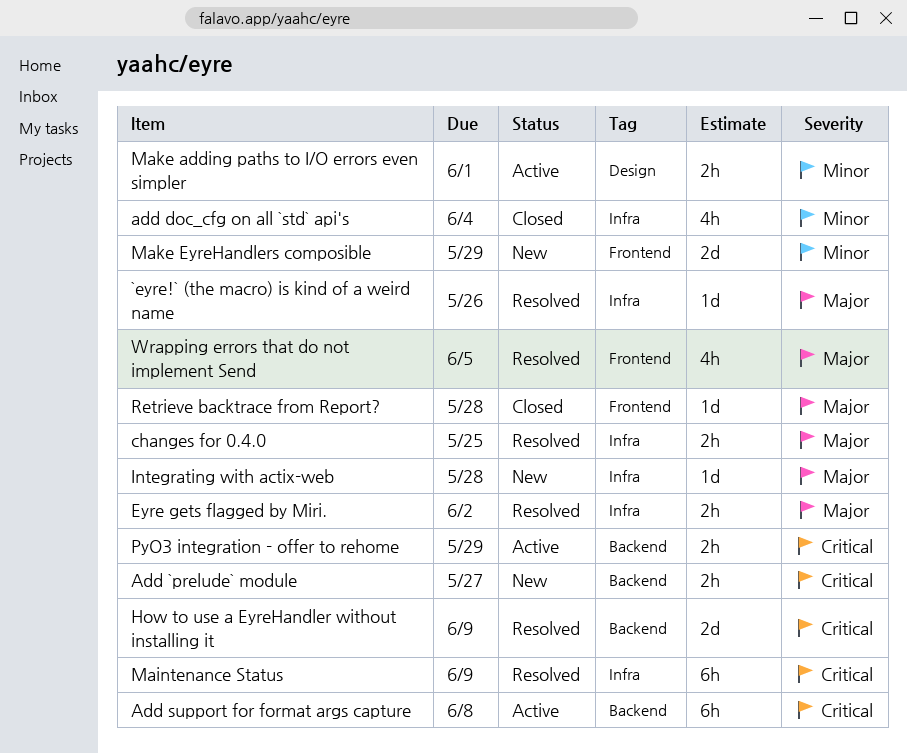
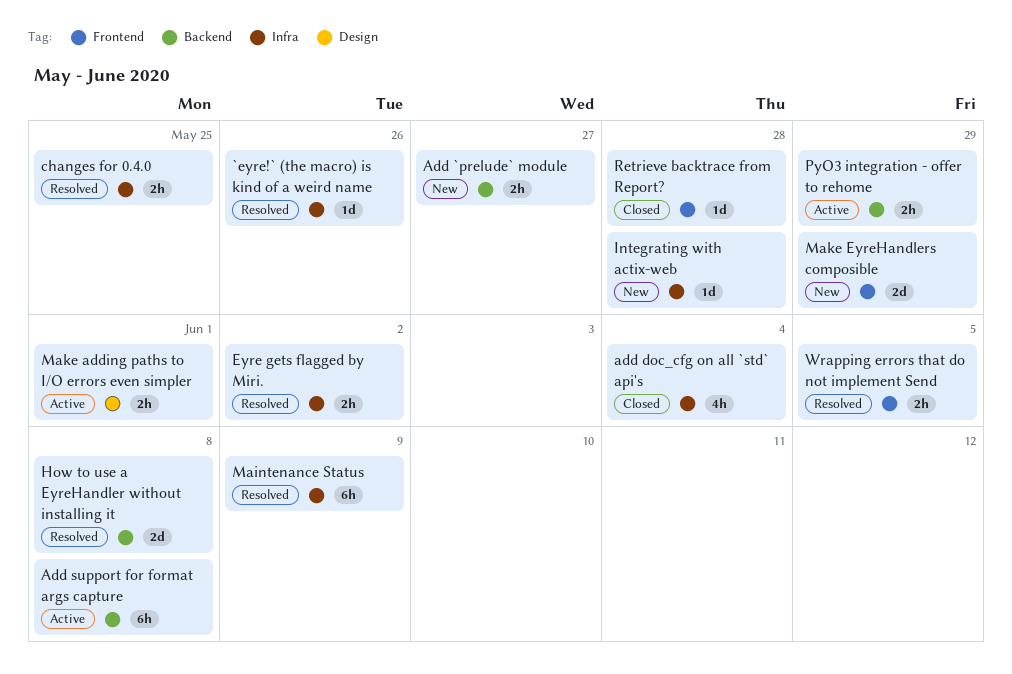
How to use a EyreHandler without installing it, due: Jun 9 -> Jun 8
Wrapping errors that do not implement Send, estimate: 4h -> 2h

